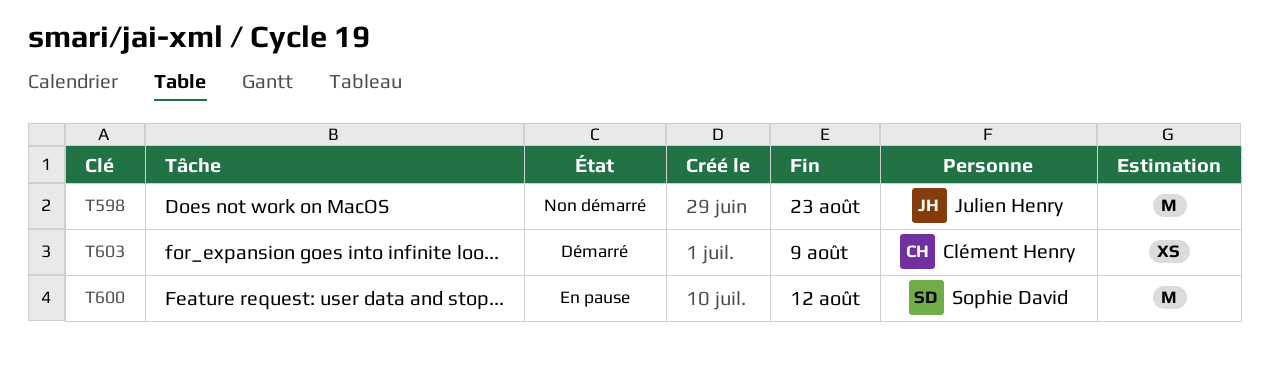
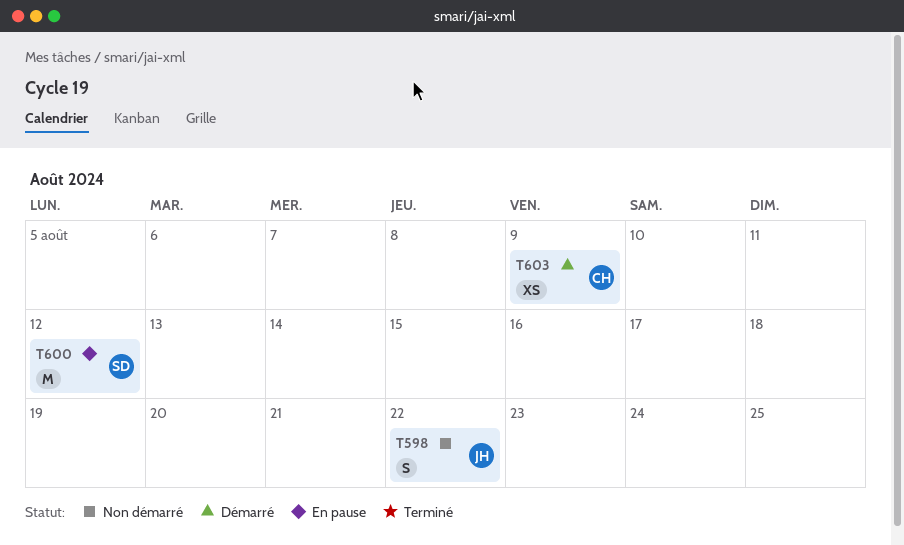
T598, estimate: M -> S
T598, due: Aug 23 -> Aug 22

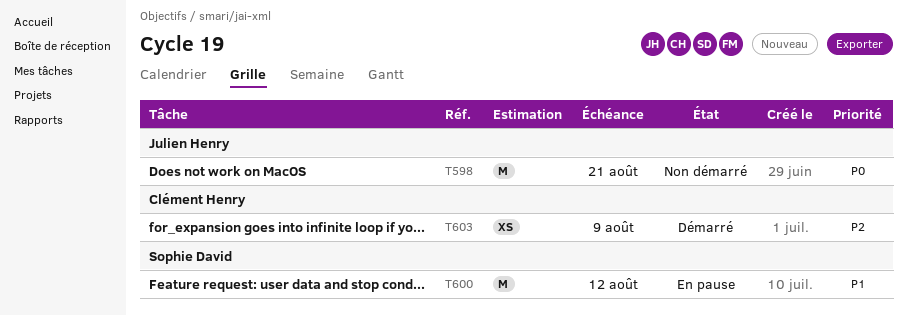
T598, estimate: S -> M
T598, due: Aug 22 -> Aug 21

